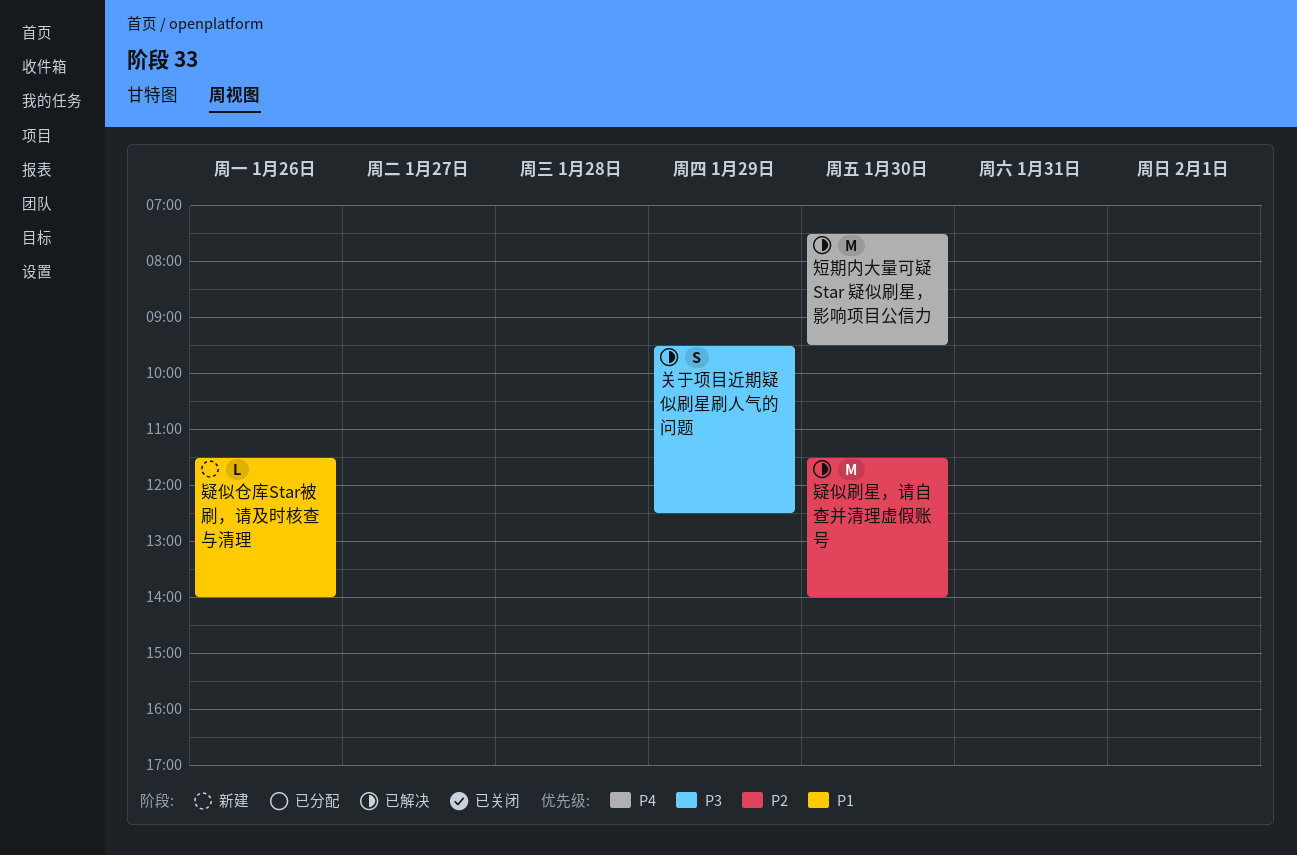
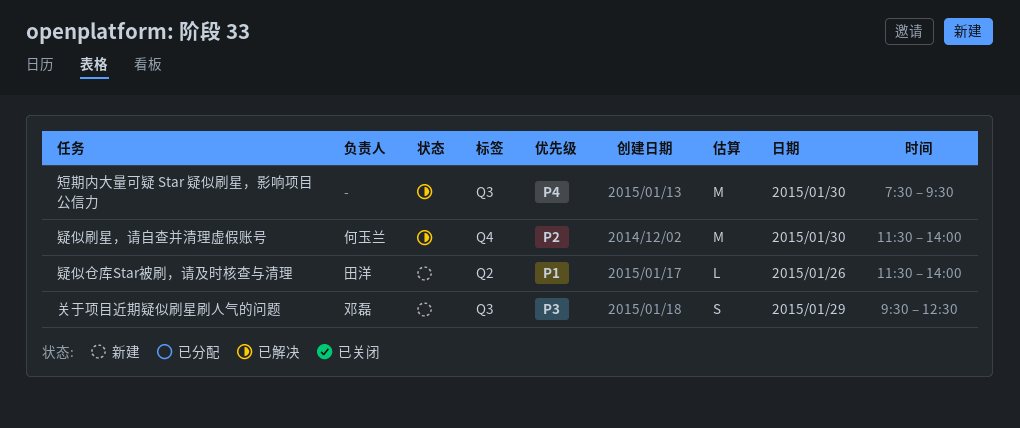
关于项目近期疑似刷星刷人气的问题, status: 已解决 -> 新建

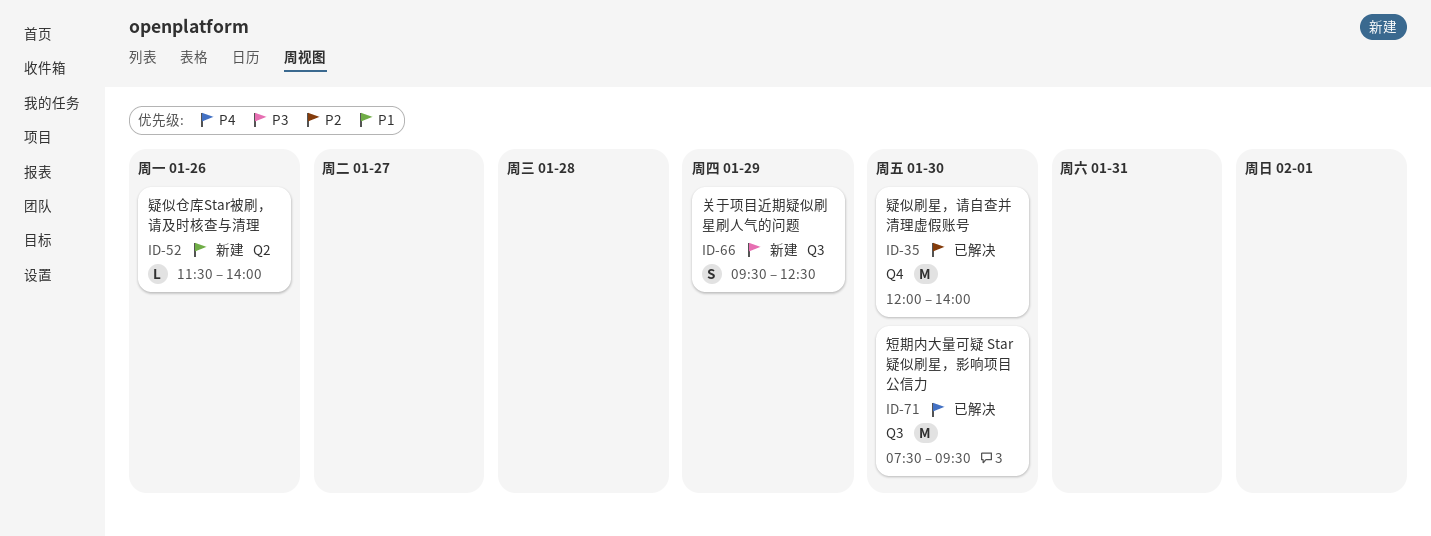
疑似刷星，请自查并清理虚假账号, begins: 11:30 -> 12:00

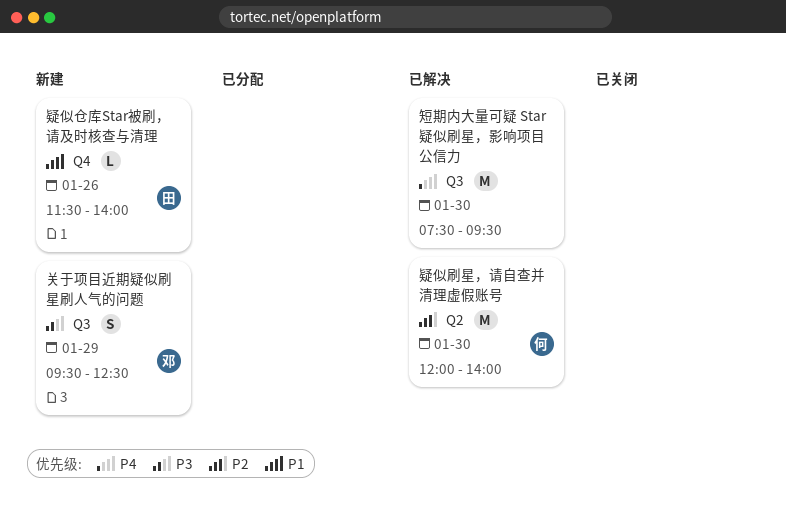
疑似仓库Star被刷，请及时核查与清理, label: Q2 -> Q4
疑似刷星，请自查并清理虚假账号, label: Q4 -> Q2

